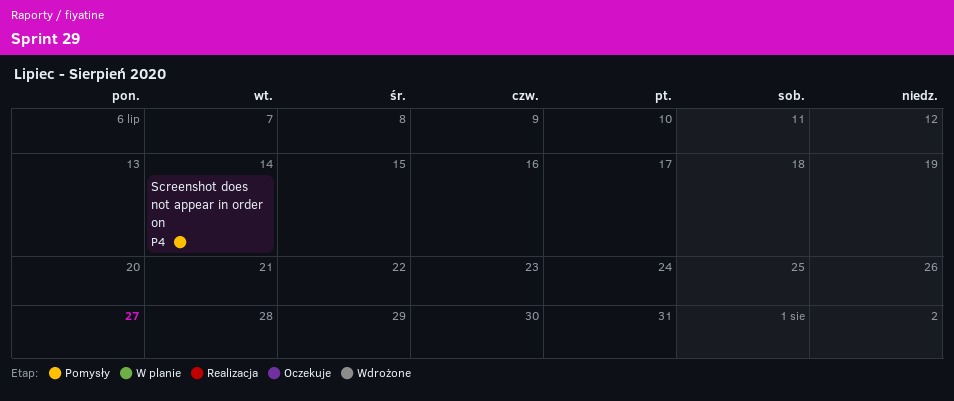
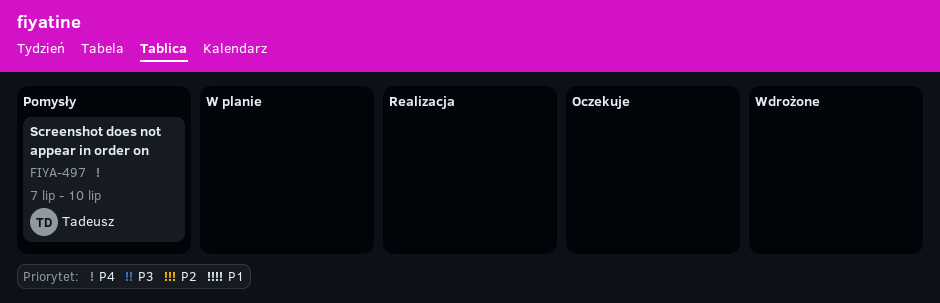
Screenshot does not appear in order on, due: Jul 14 -> Jul 10

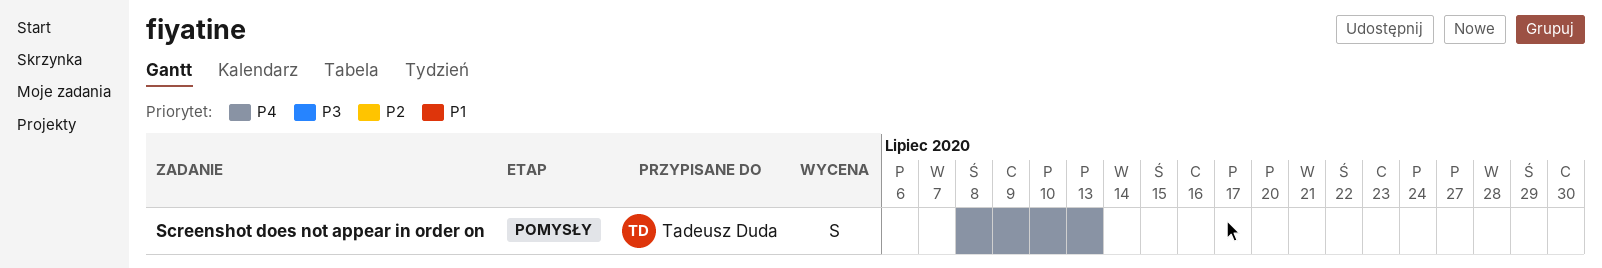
Screenshot does not appear in order on, start: Jul 7 -> Jul 8
Screenshot does not appear in order on, due: Jul 10 -> Jul 13

